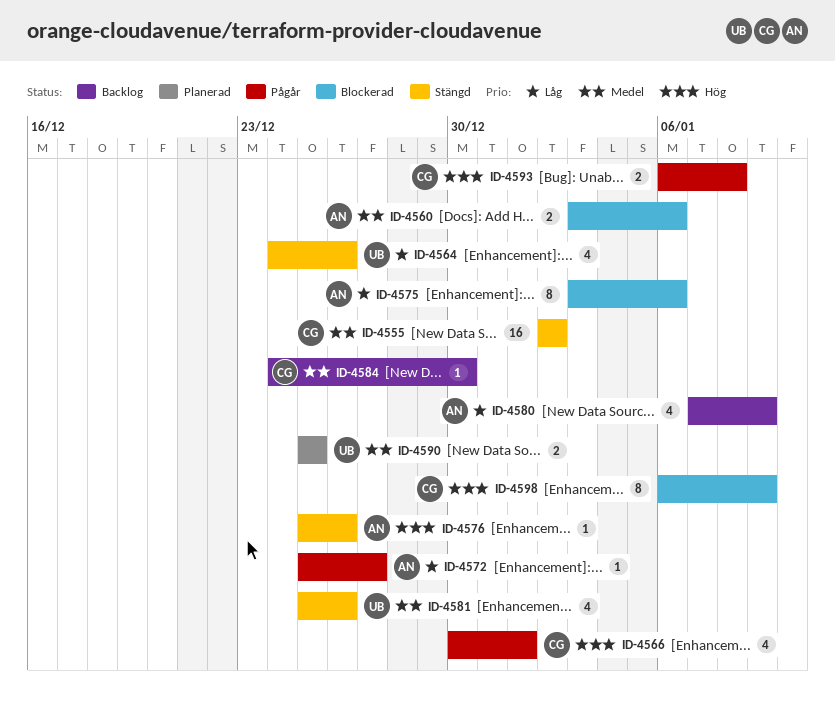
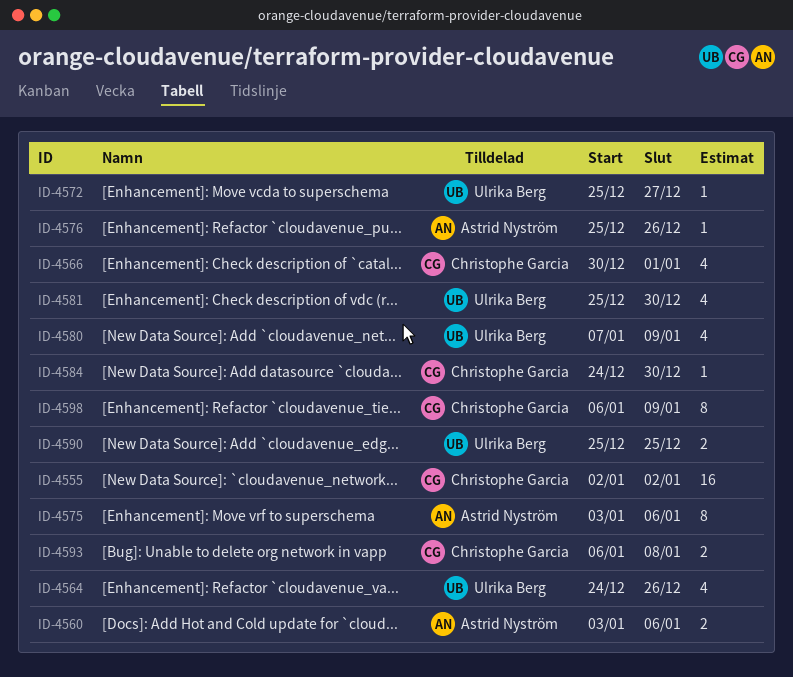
ID-4572, owner: Astrid Nyström -> Ulrika Berg
ID-4580, owner: Astrid Nyström -> Ulrika Berg
ID-4581, due: Dec 26 -> Dec 30

